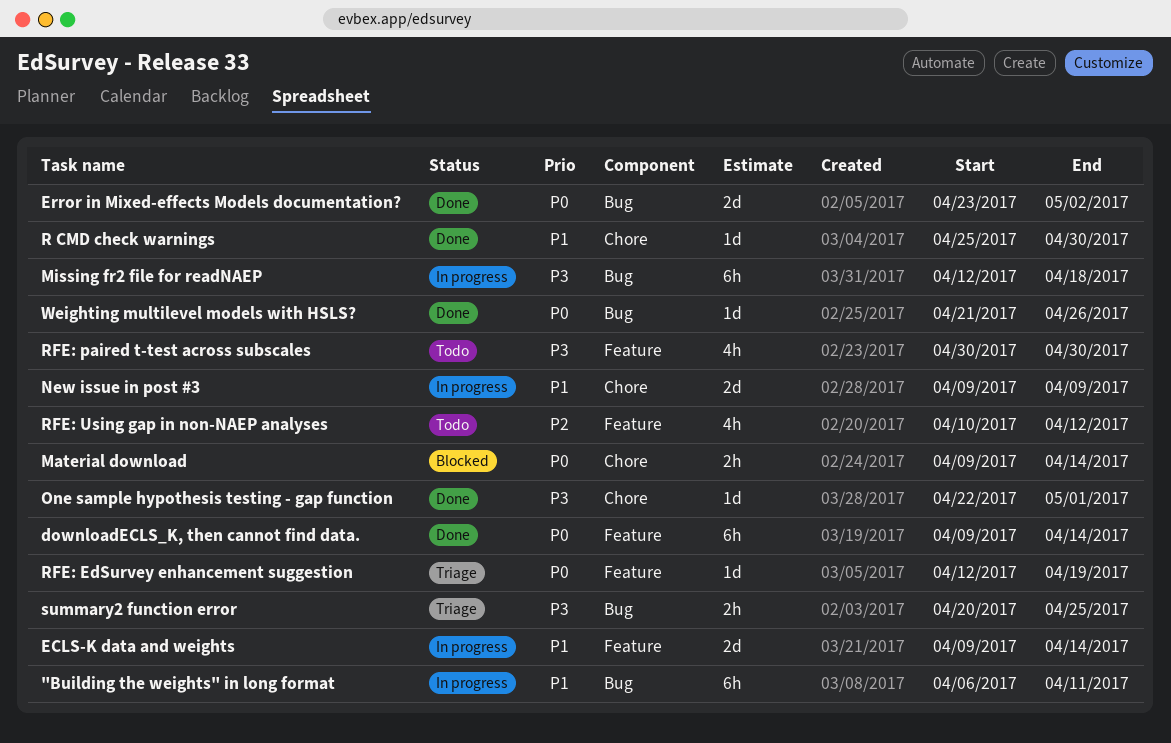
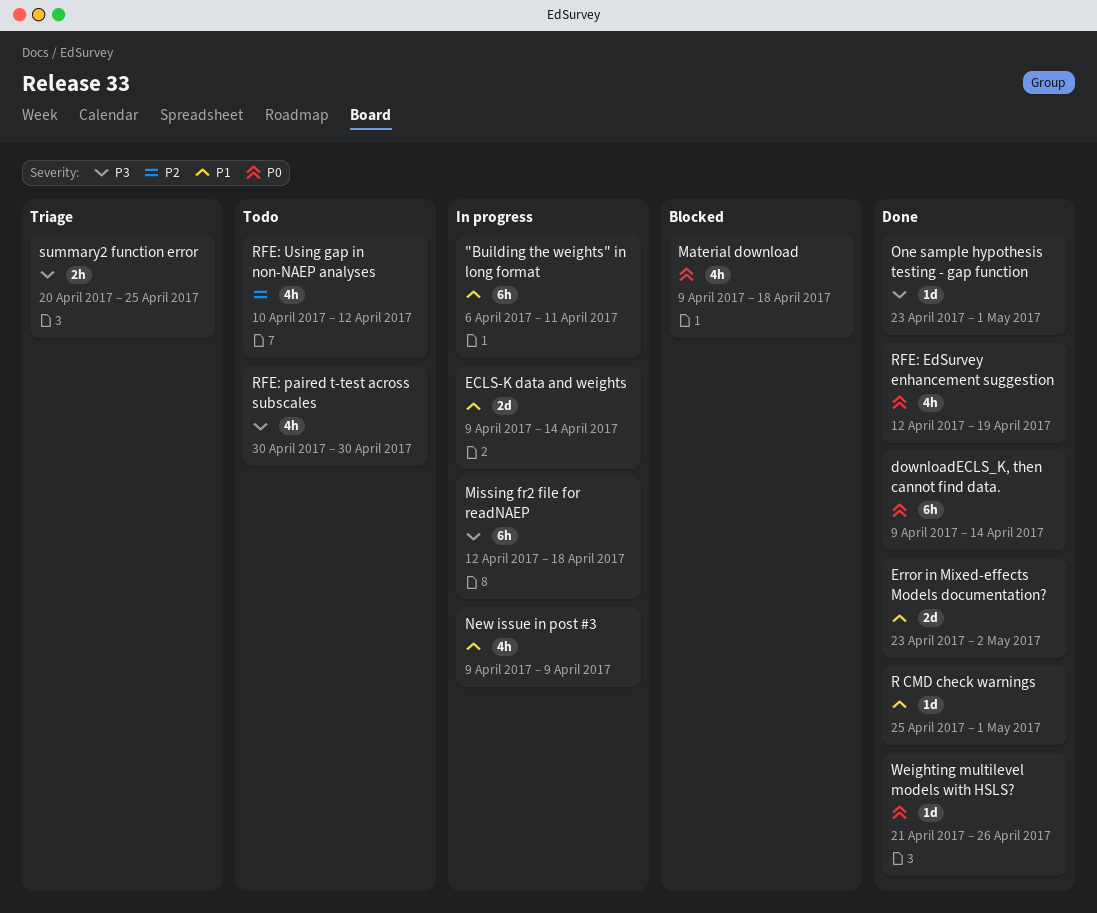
Error in Mixed-effects Models documentation?, priority: P0 -> P1
Material download, estimate: 2h -> 4h
Material download, due: Apr 14 -> Apr 18
New issue in post #3, estimate: 2d -> 4h
One sample hypothesis testing - gap function, start: Apr 22 -> Apr 23
R CMD check warnings, due: Apr 30 -> May 1
RFE: EdSurvey enhancement suggestion, status: Triage -> Done
RFE: EdSurvey enhancement suggestion, estimate: 1d -> 4h

